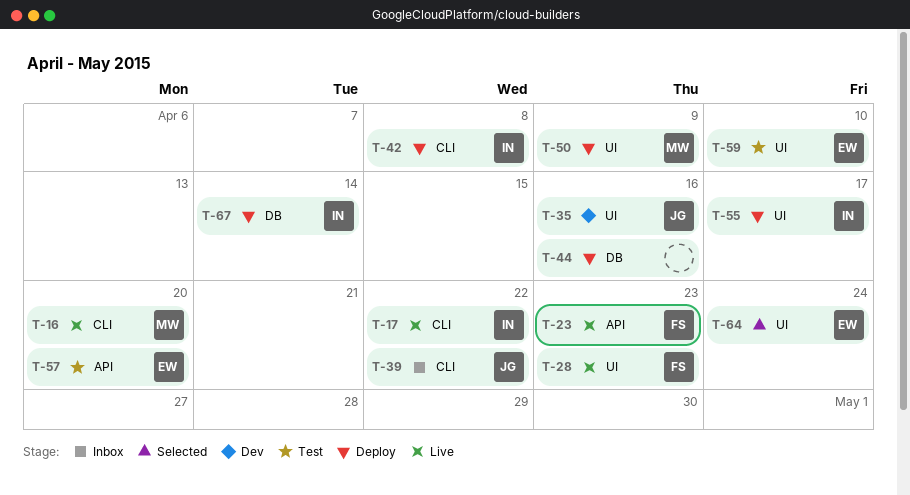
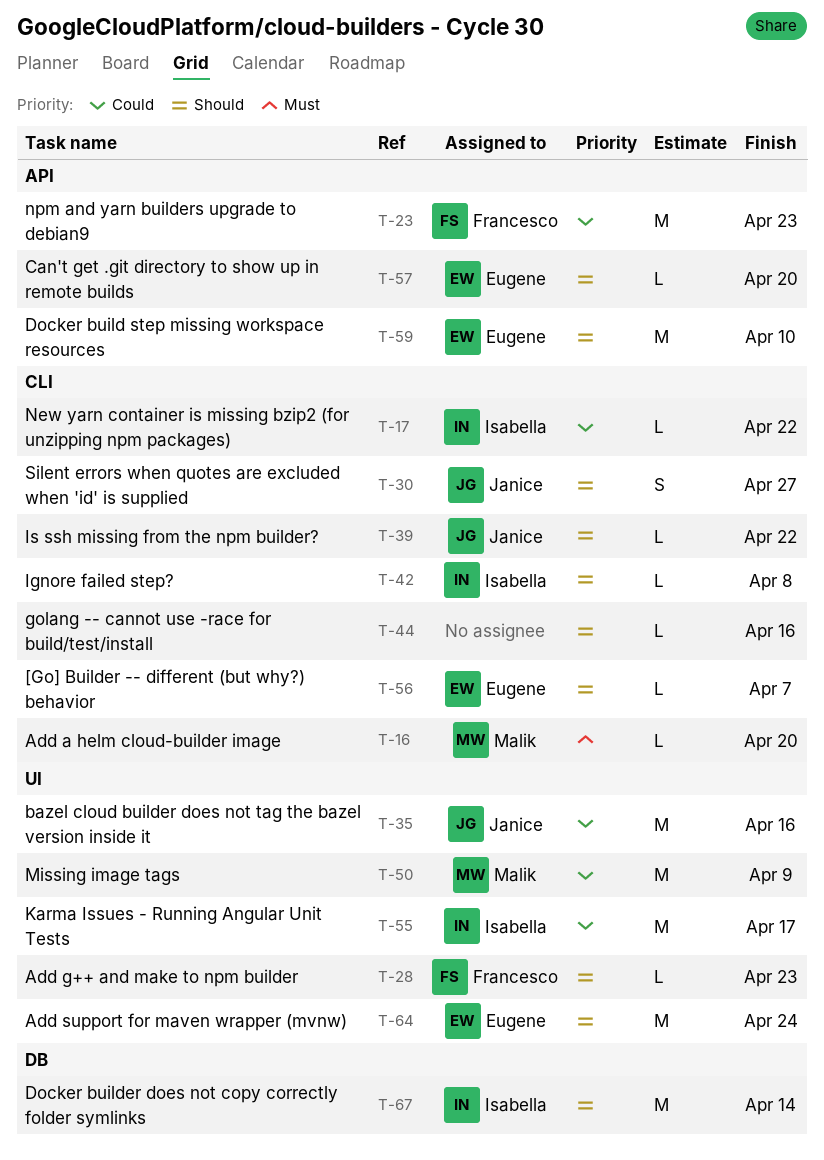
T-30: none -> present
T-44, label: DB -> CLI
T-56: none -> present
T-59, label: UI -> API

